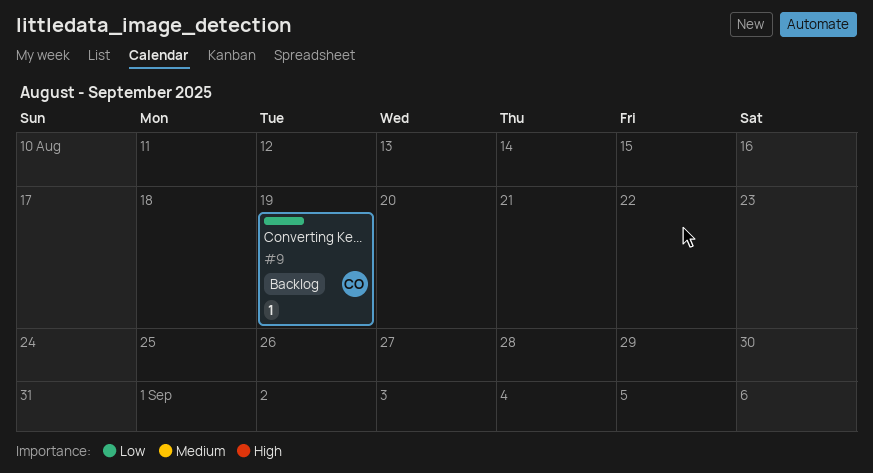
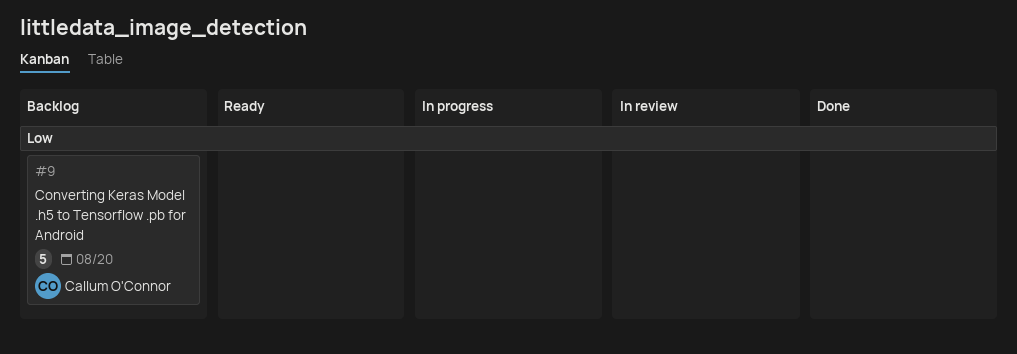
#9, estimate: 1 -> 5
#9, due: Aug 19 -> Aug 20

